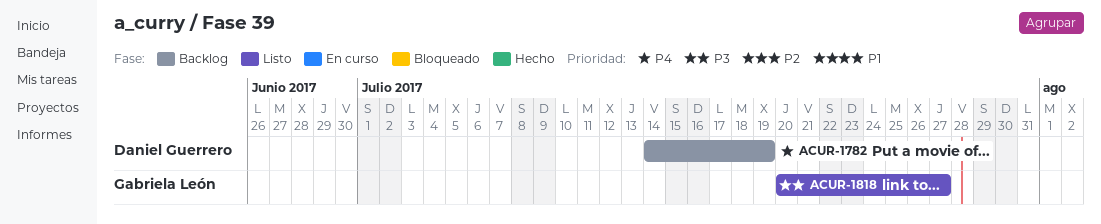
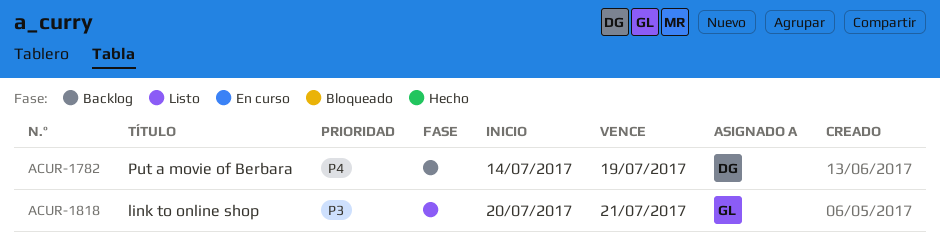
ACUR-1818, due: Jul 27 -> Jul 21

